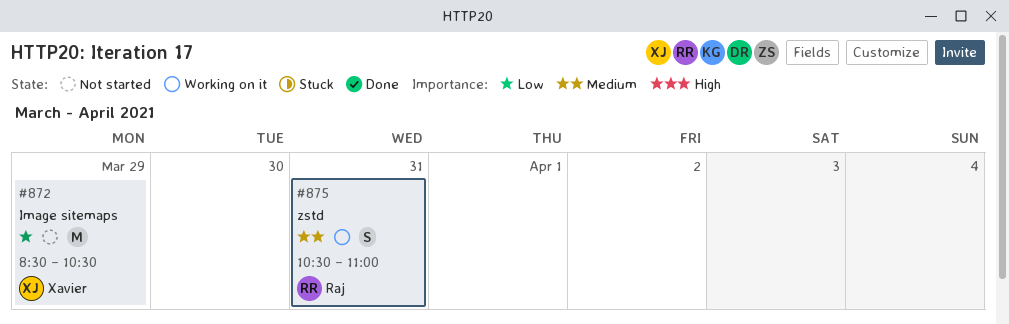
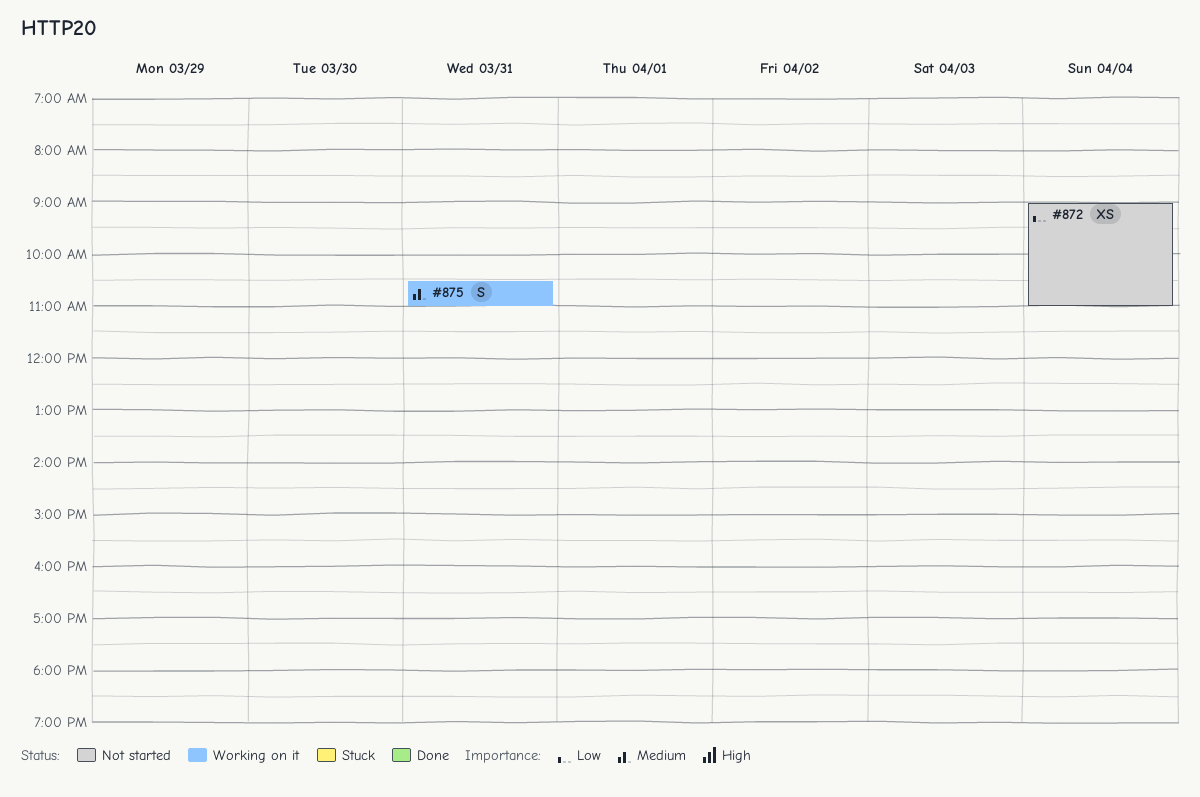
#872, estimate: M -> XS
#872, day: Mar 29 -> Apr 4
#872, begins: 08:30 -> 09:00
#872, ends: 10:30 -> 11:00

